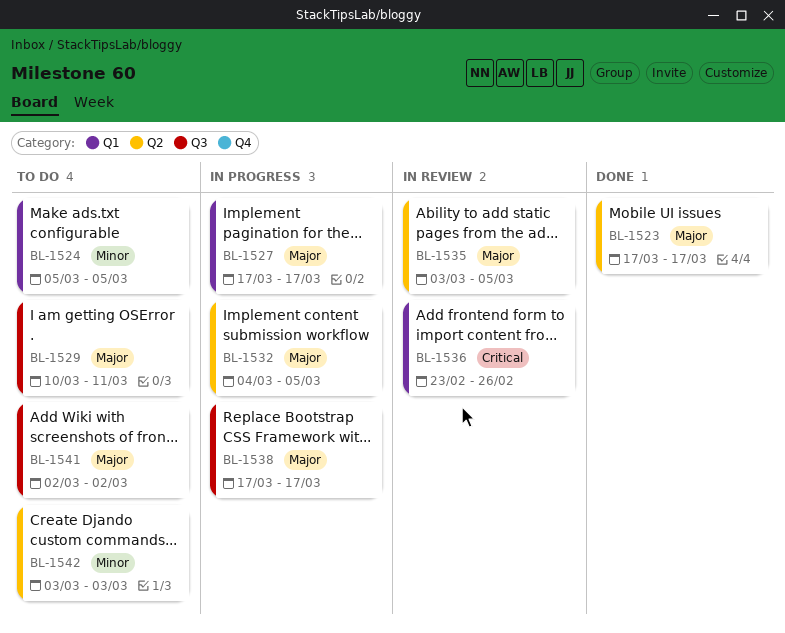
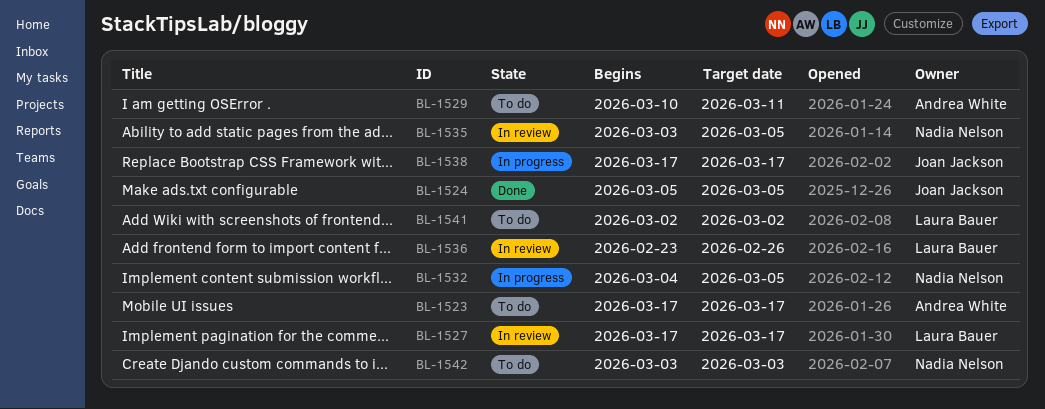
BL-1523, status: Done -> To do
BL-1524, status: To do -> Done
BL-1527, status: In progress -> In review

